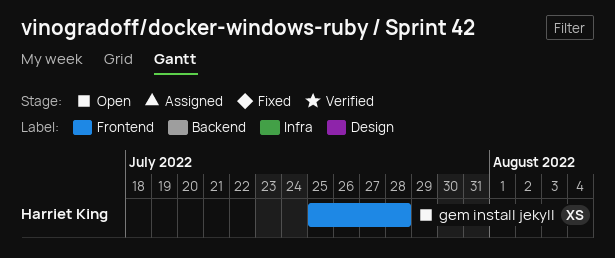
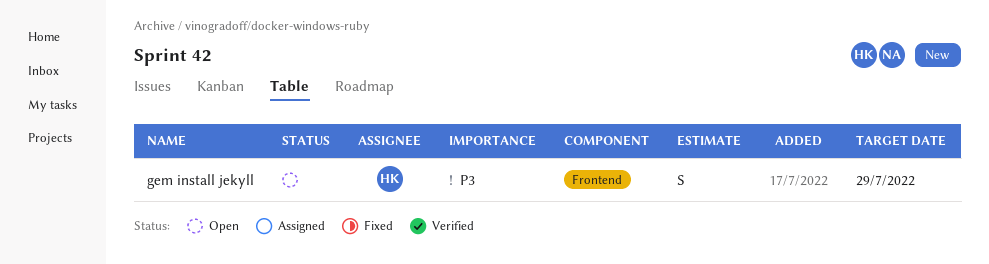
gem install jekyll, estimate: XS -> S
gem install jekyll, due: Jul 28 -> Jul 29

